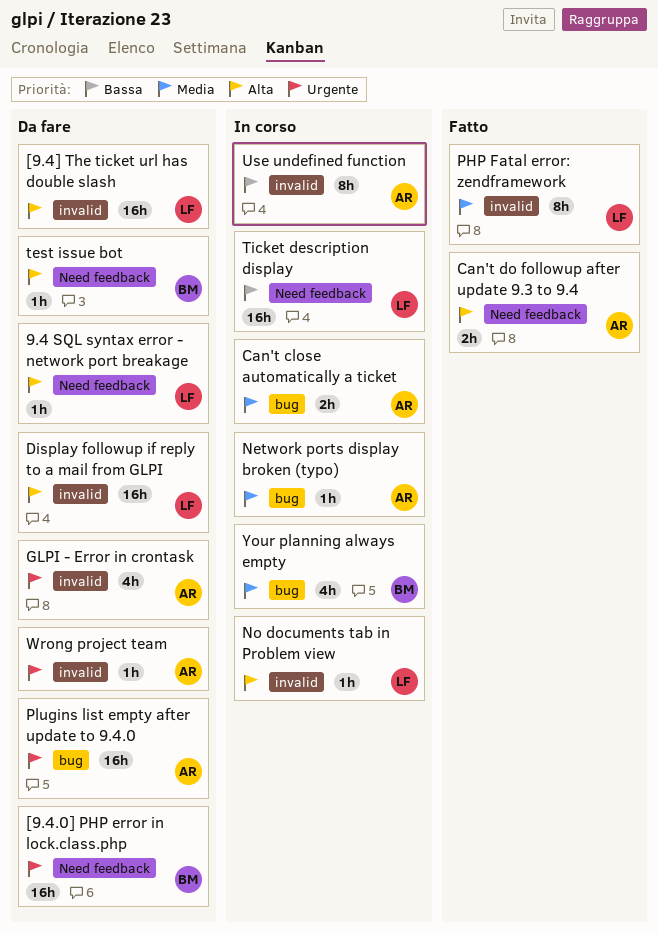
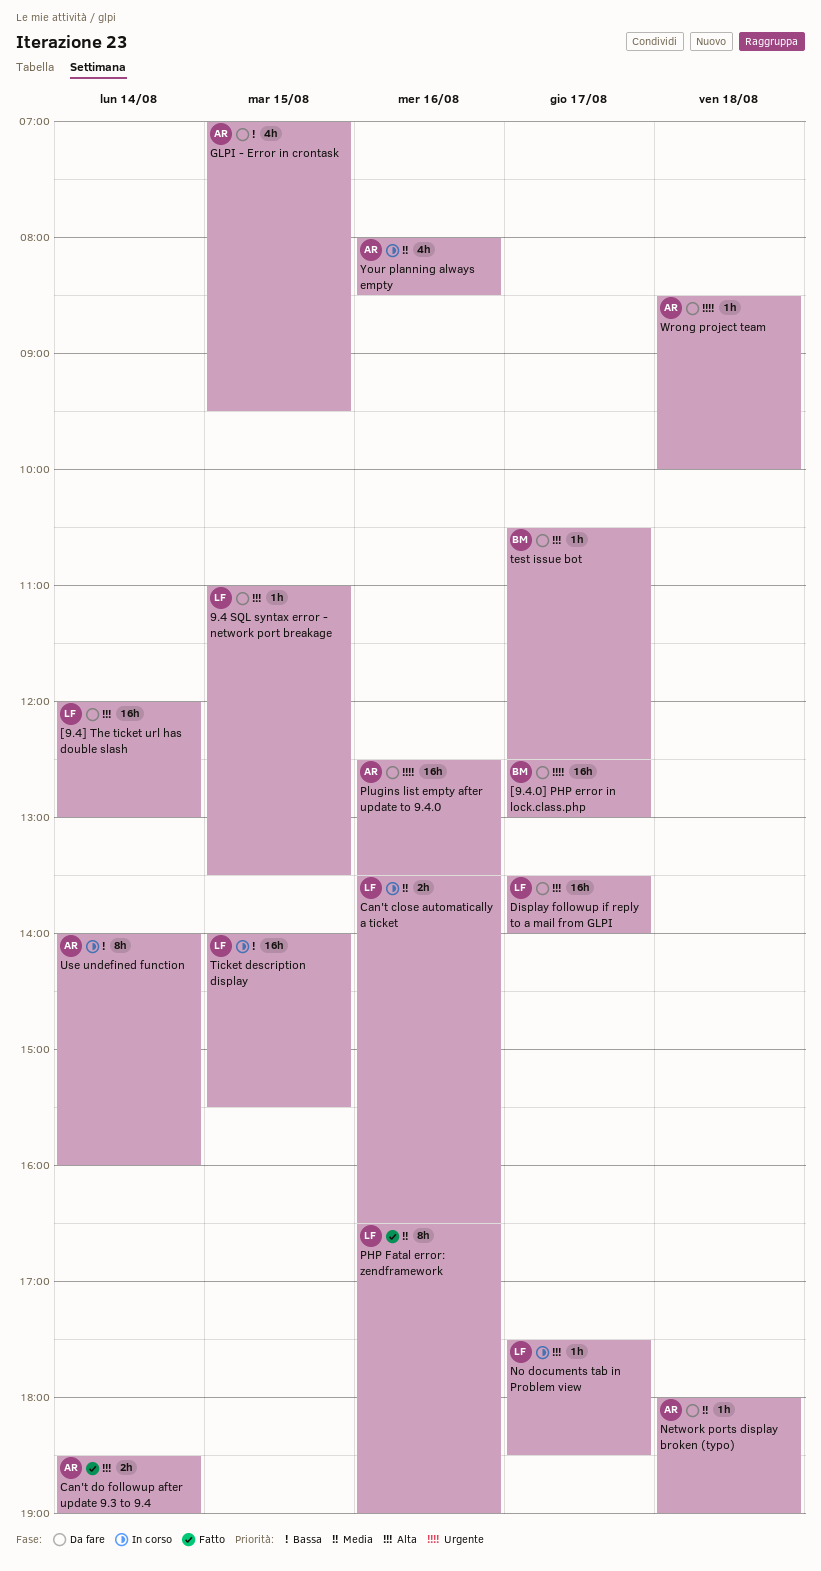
Can't close automatically a ticket, owner: AR -> LF
GLPI - Error in crontask, priority: Urgente -> Bassa
Network ports display broken (typo), status: In corso -> Da fare
Your planning always empty, owner: BM -> AR

